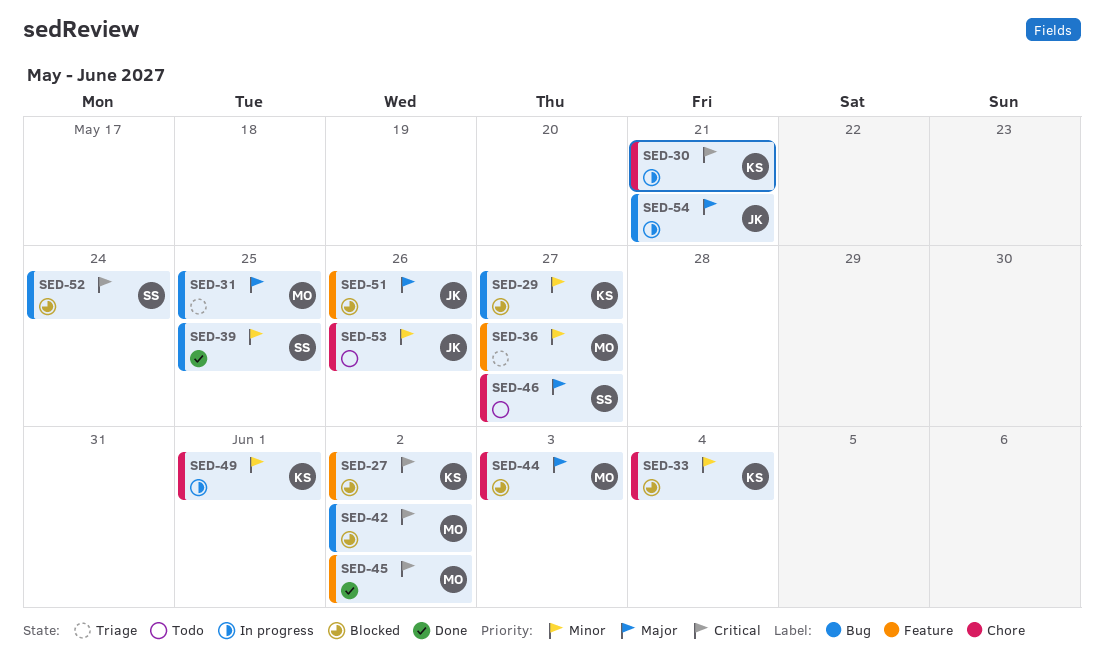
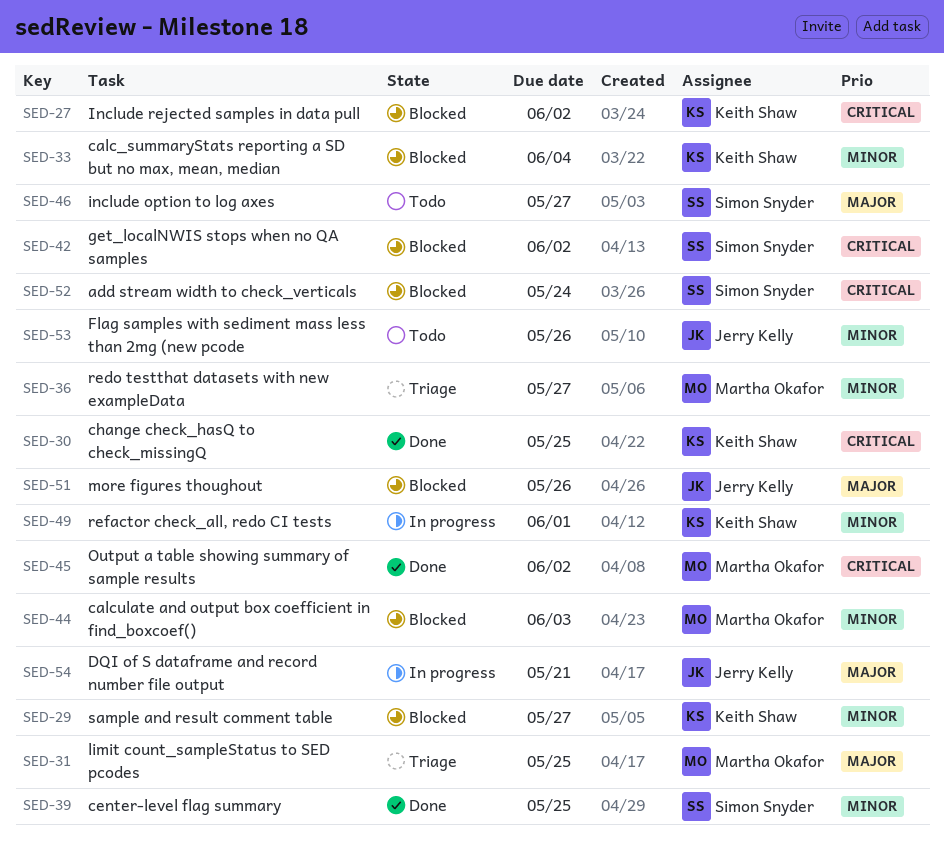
SED-30, status: In progress -> Done
SED-30, due: May 21 -> May 25
SED-42, owner: Martha Okafor -> Simon Snyder
SED-44, priority: Major -> Minor

